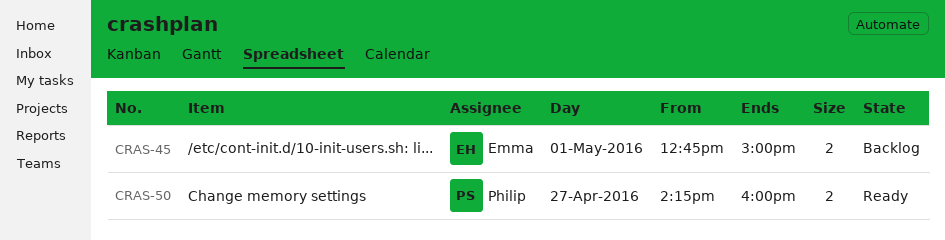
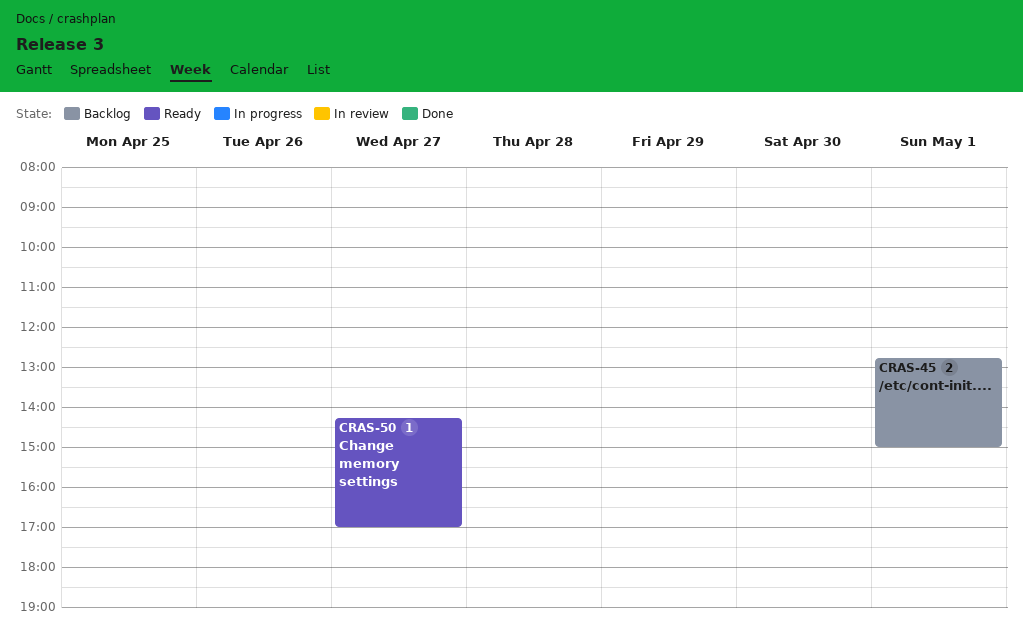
CRAS-50, estimate: 2 -> 1
CRAS-50, ends: 16:00 -> 17:00

